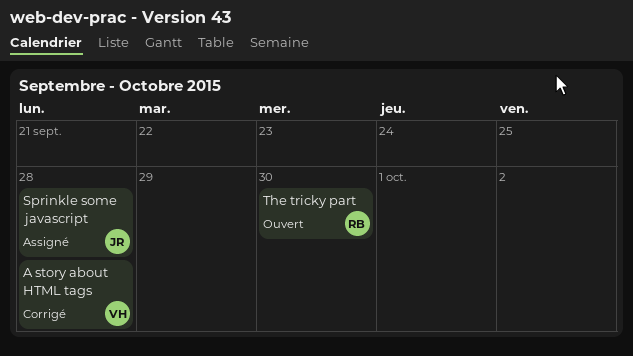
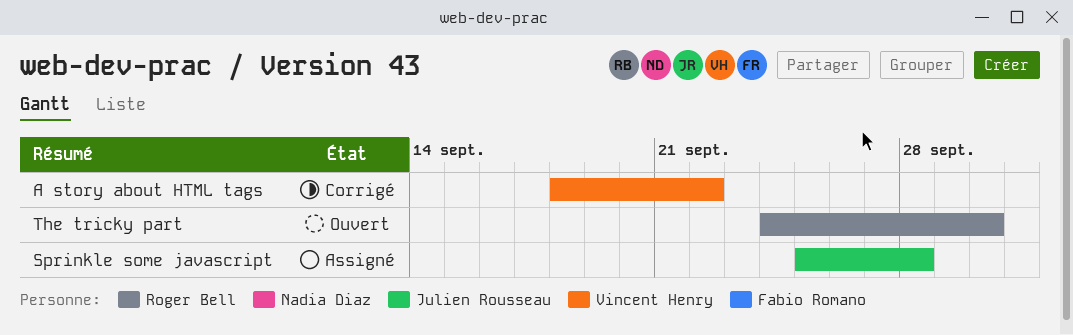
A story about HTML tags, due: Sep 28 -> Sep 22

